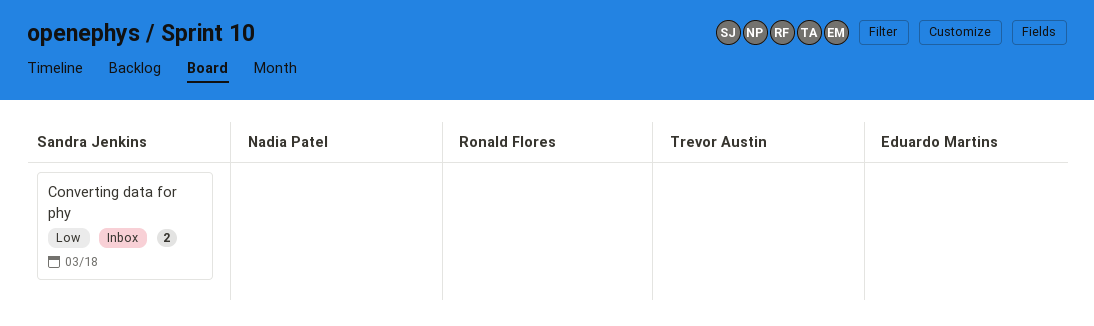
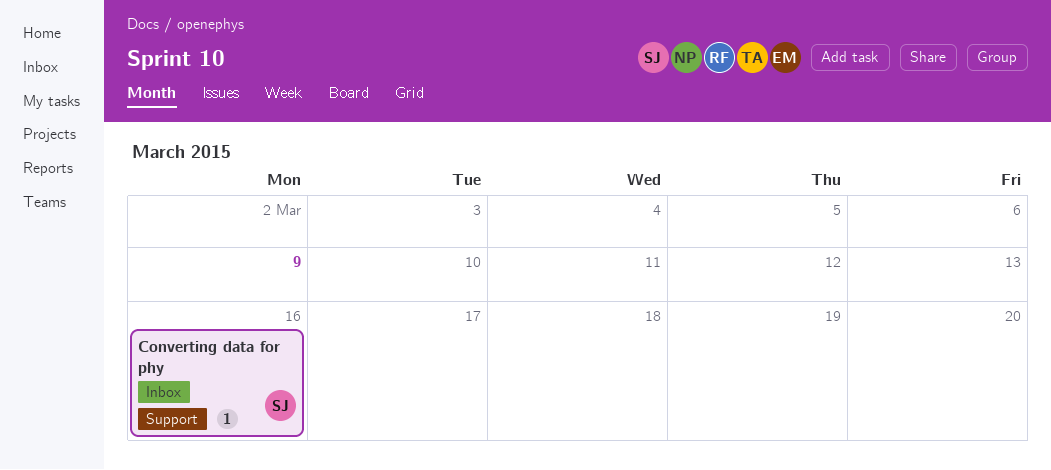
Converting data for phy, estimate: 2 -> 1
Converting data for phy, due: Mar 18 -> Mar 16

